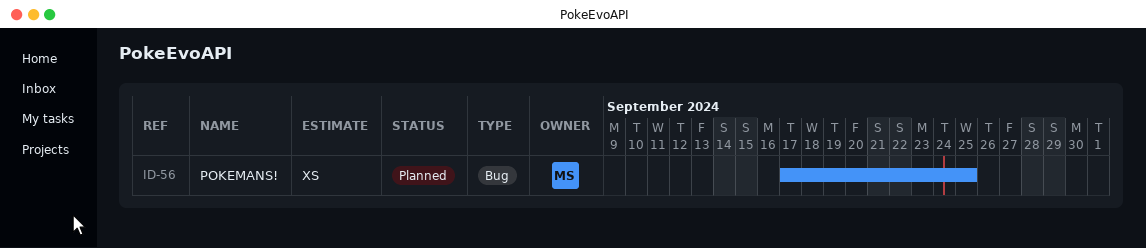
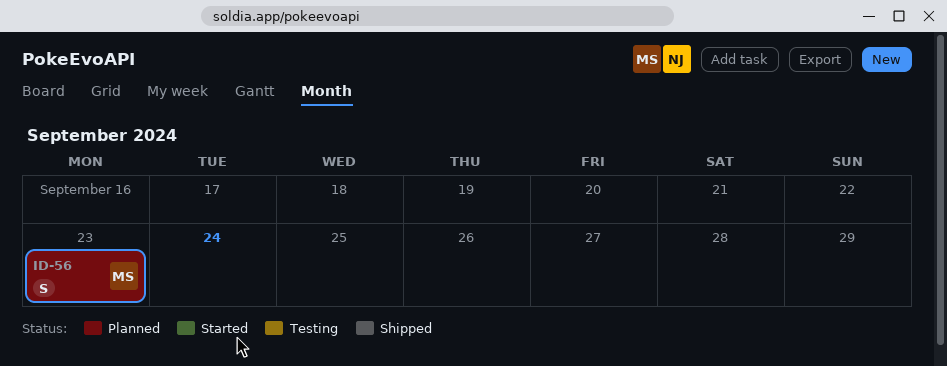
ID-56, estimate: XS -> S
ID-56, due: Sep 25 -> Sep 23

